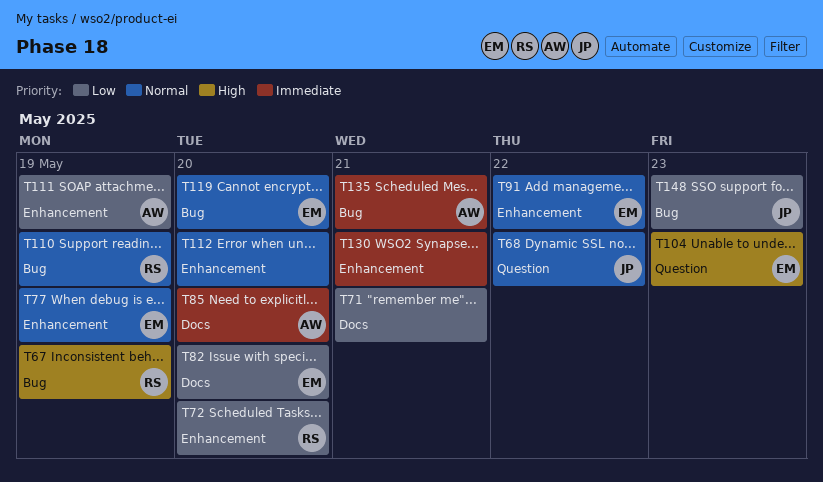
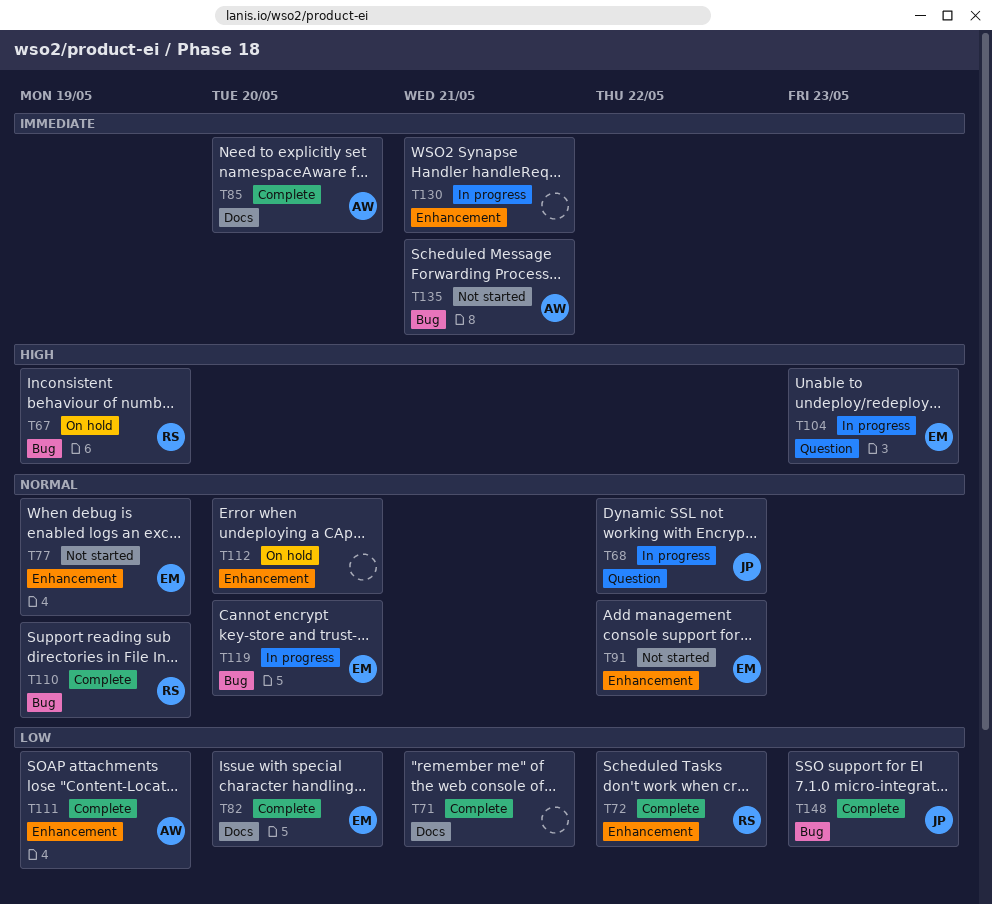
T72, due: May 20 -> May 22

